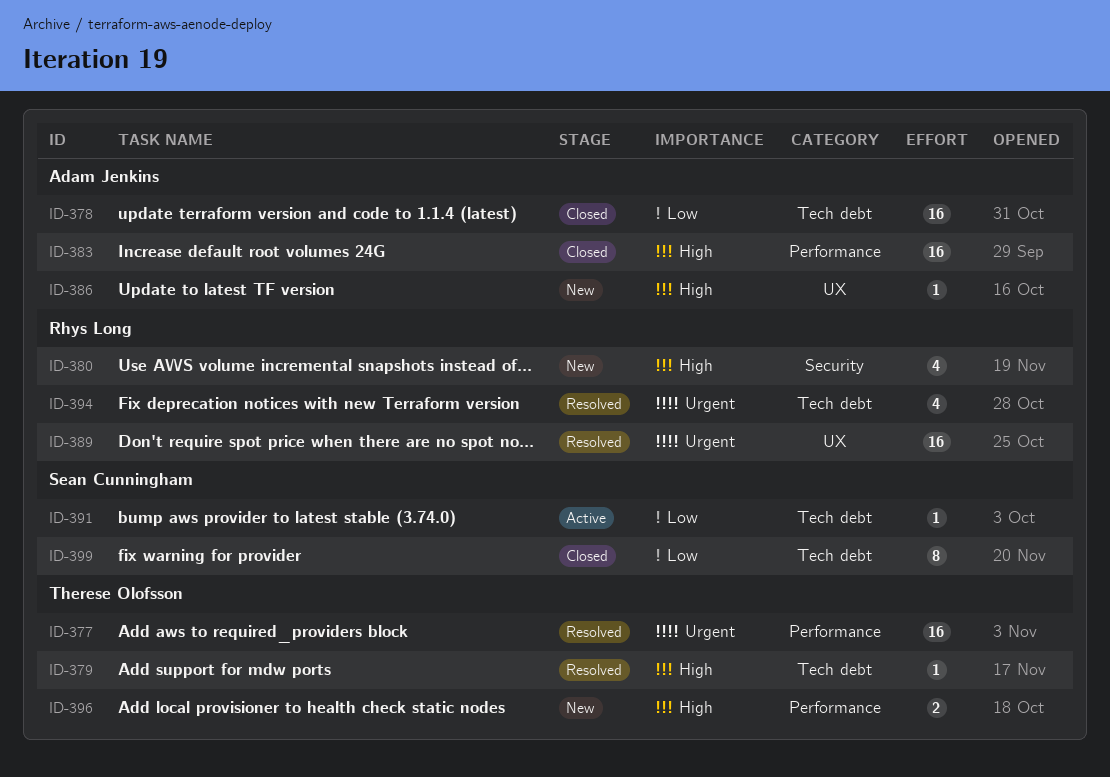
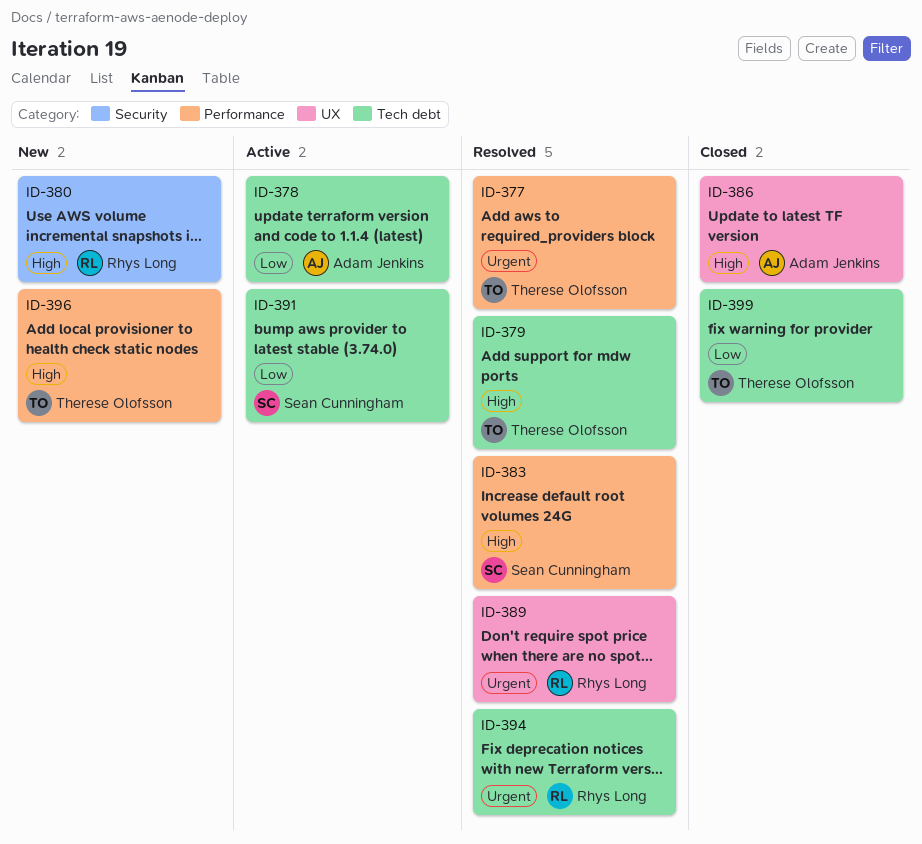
ID-378, status: Closed -> Active
ID-383, status: Closed -> Resolved
ID-383, owner: Adam Jenkins -> Sean Cunningham
ID-386, status: New -> Closed
ID-399, owner: Sean Cunningham -> Therese Olofsson

